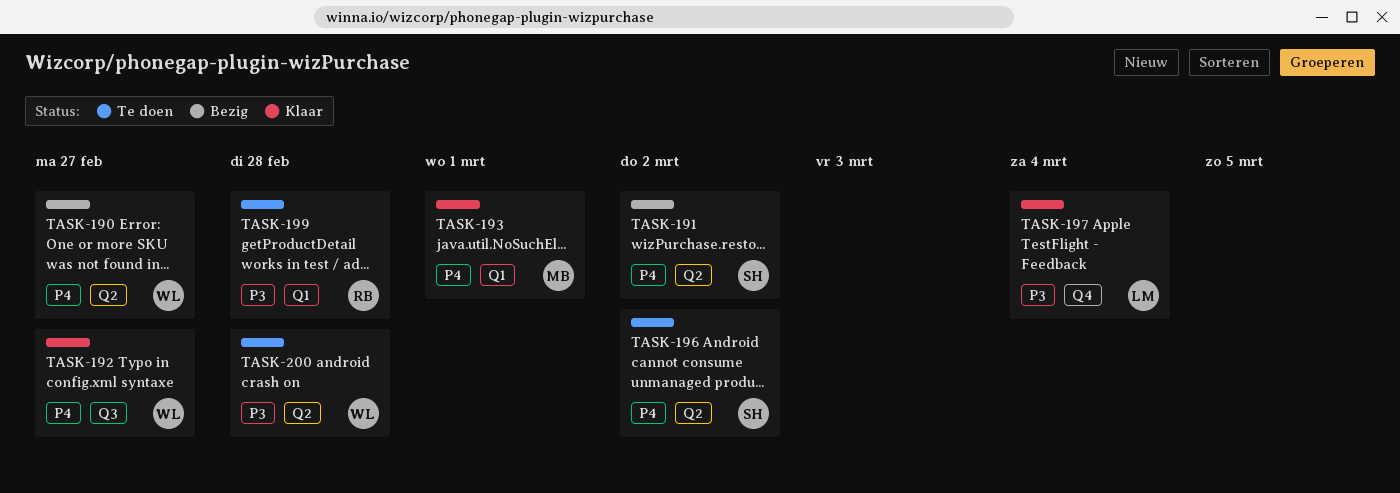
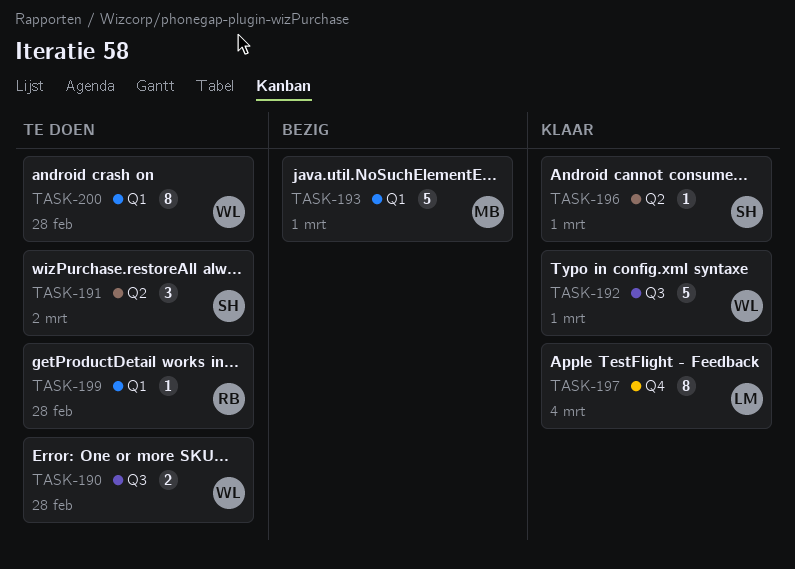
TASK-190, status: Bezig -> Te doen
TASK-190, label: Q2 -> Q3
TASK-190, due: Feb 27 -> Feb 28
TASK-191, status: Bezig -> Te doen
TASK-192, due: Feb 27 -> Mar 1
TASK-193, status: Klaar -> Bezig
TASK-196, status: Te doen -> Klaar
TASK-196, due: Mar 2 -> Mar 1
TASK-200, label: Q2 -> Q1

